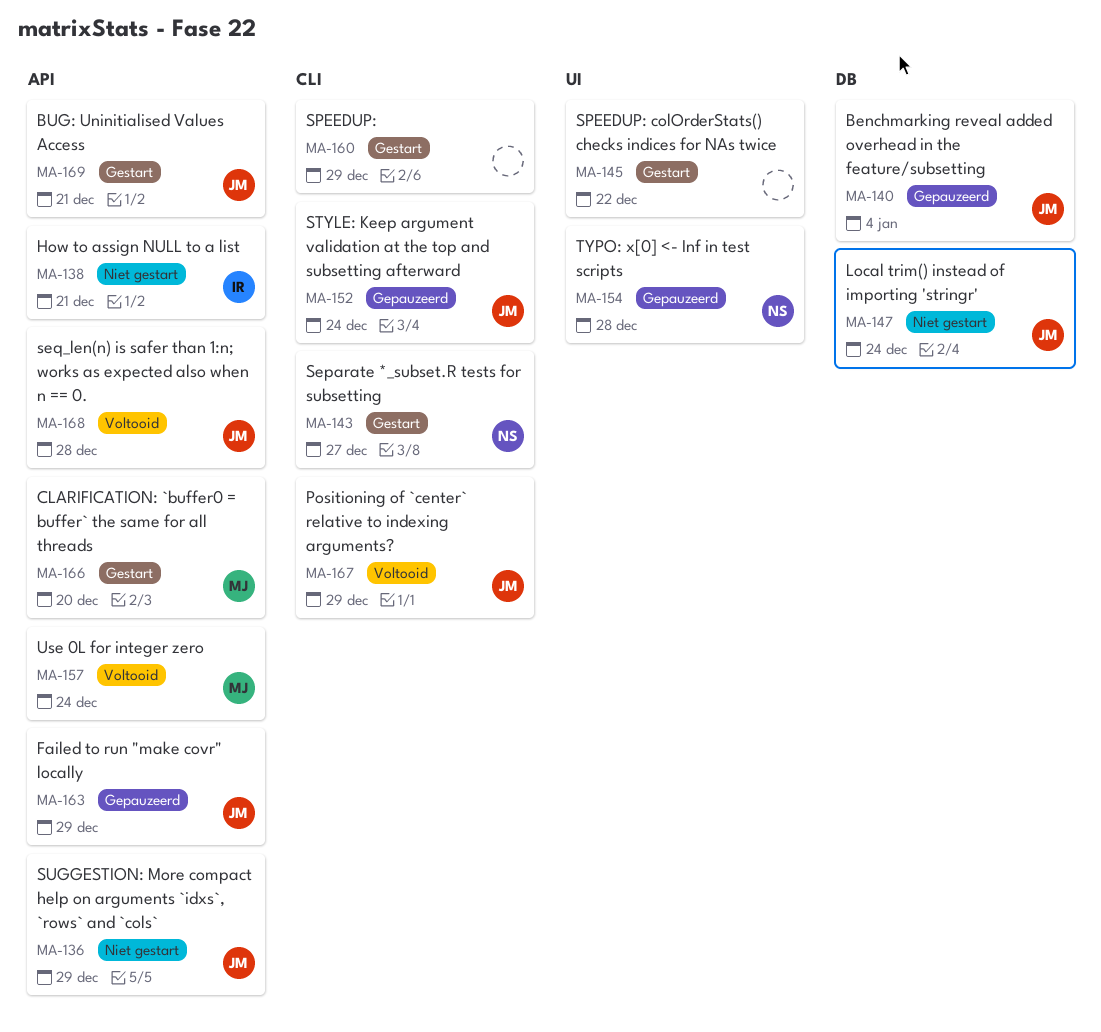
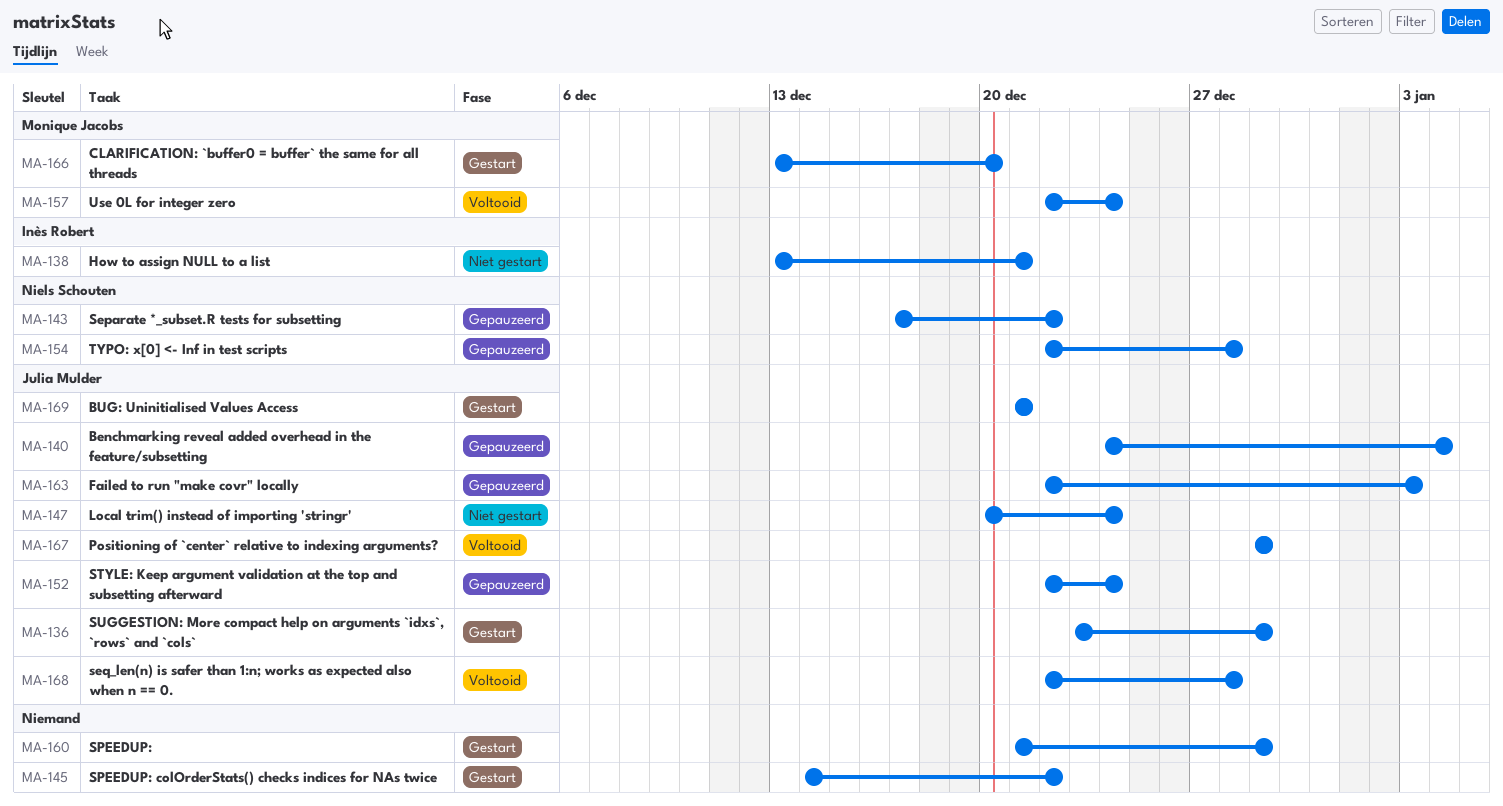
MA-136, status: Niet gestart -> Gestart
MA-143, status: Gestart -> Gepauzeerd
MA-143, due: Dec 27 -> Dec 22
MA-163, due: Dec 29 -> Jan 3

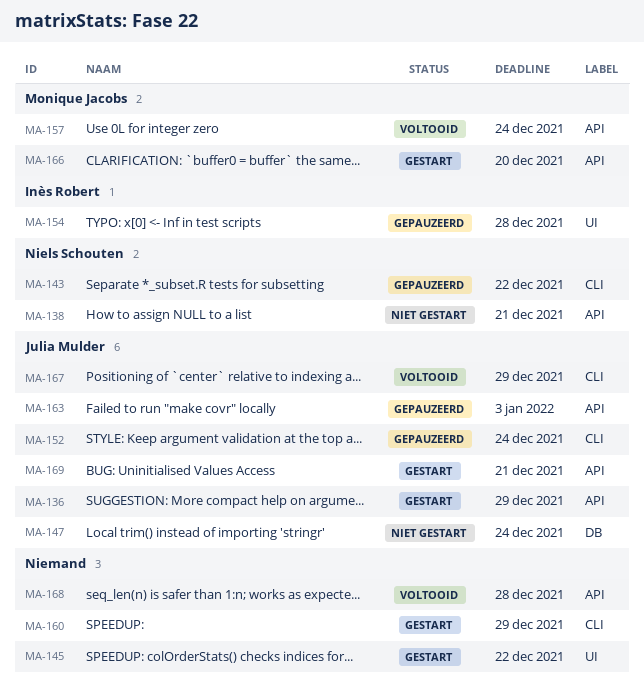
MA-138, owner: Inès Robert -> Niels Schouten
MA-140: present -> none
MA-154, owner: Niels Schouten -> Inès Robert
MA-168, owner: Julia Mulder -> none

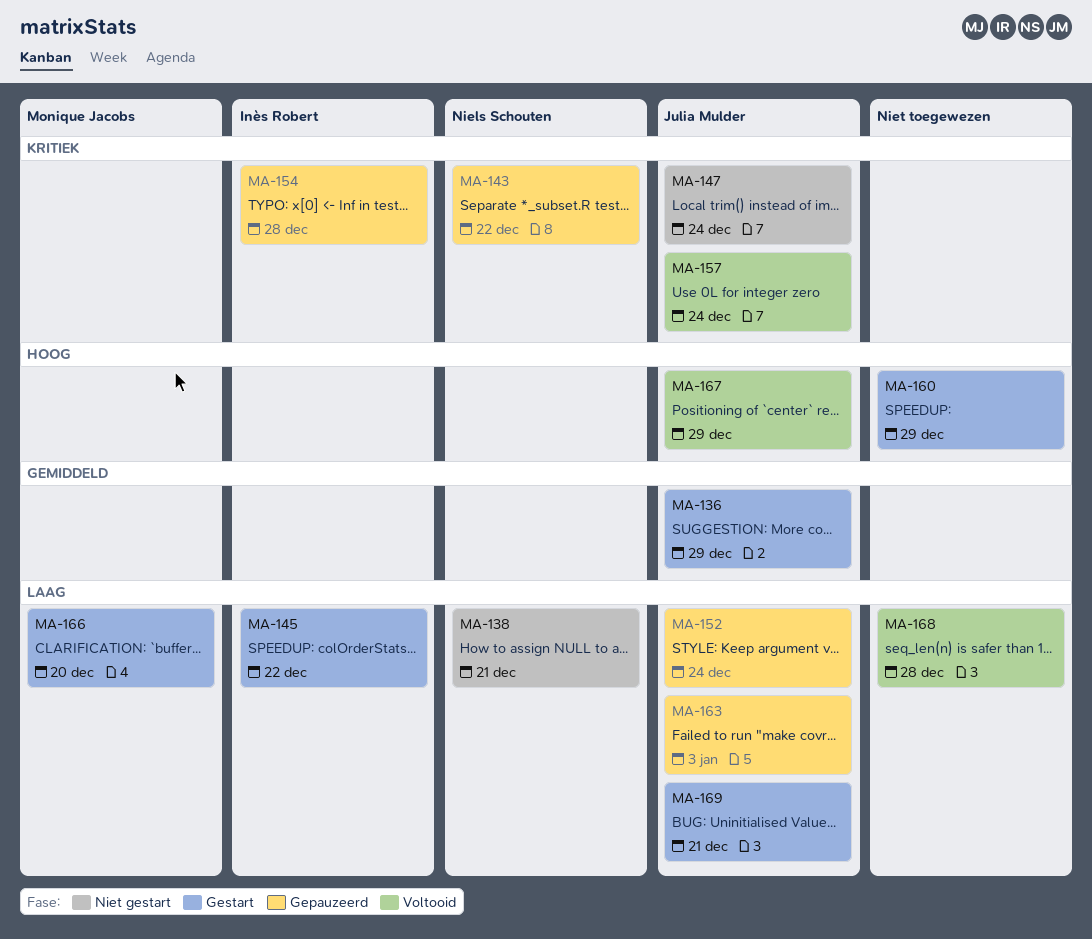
MA-145, owner: none -> Inès Robert
MA-157, owner: Monique Jacobs -> Julia Mulder

